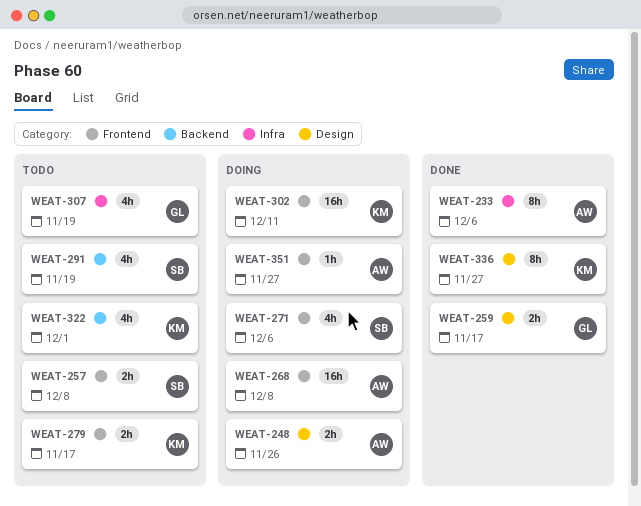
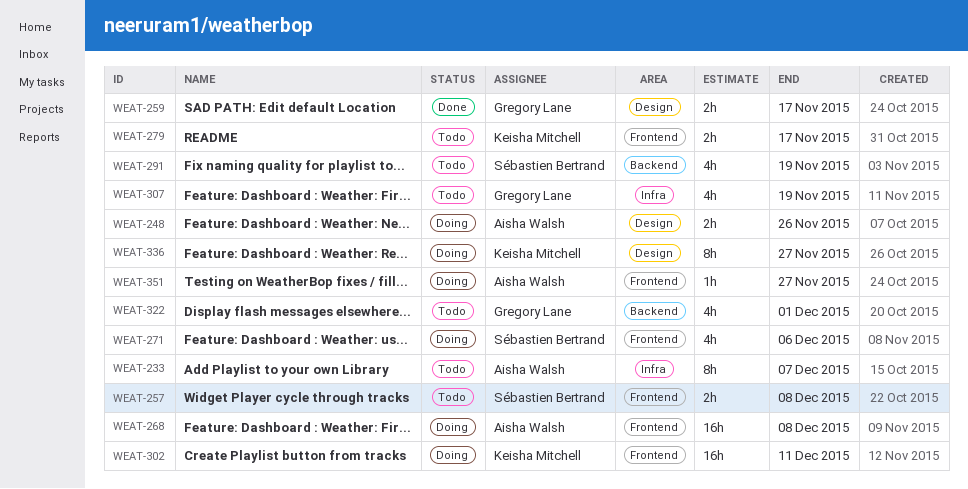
WEAT-233, status: Done -> Todo
WEAT-233, due: Dec 6 -> Dec 7
WEAT-322, owner: Keisha Mitchell -> Gregory Lane
WEAT-336, status: Done -> Doing

